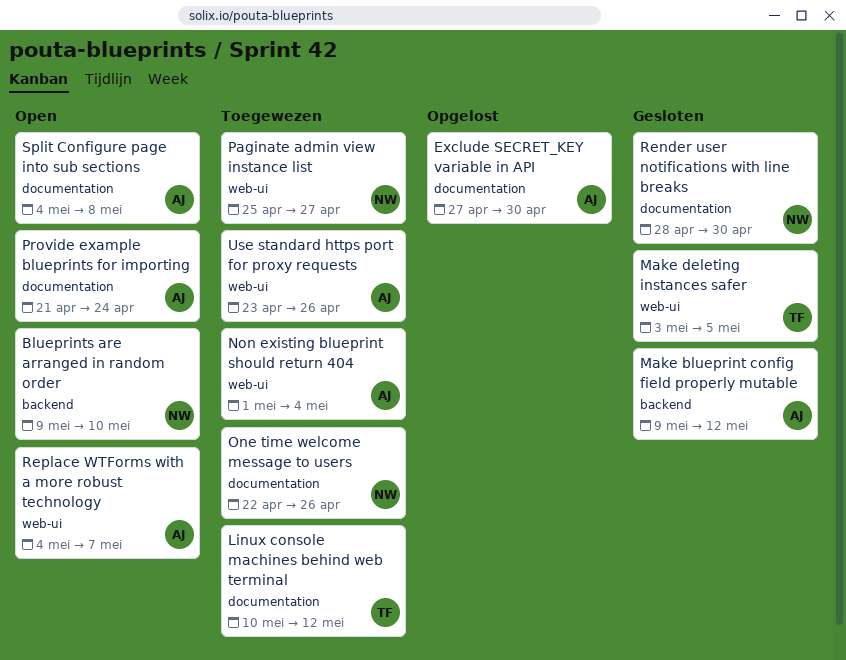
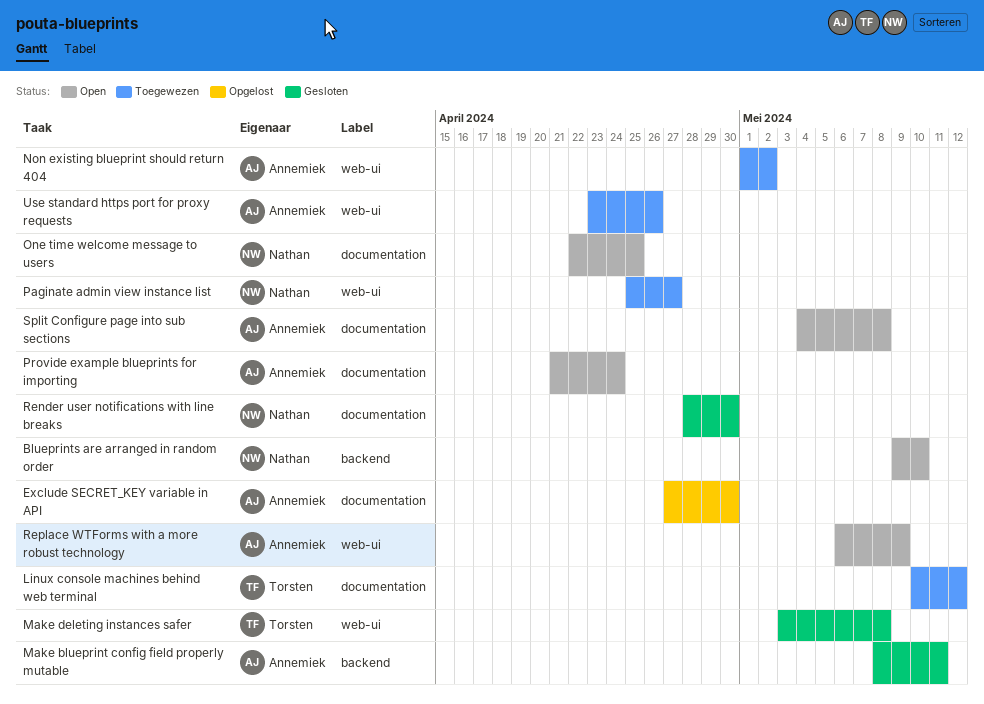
Make blueprint config field properly mutable, start: May 9 -> May 8
Make blueprint config field properly mutable, due: May 12 -> May 11
Make deleting instances safer, due: May 5 -> May 8
Non existing blueprint should return 404, due: May 4 -> May 2
One time welcome message to users, status: Toegewezen -> Open
One time welcome message to users, due: Apr 26 -> Apr 25
Replace WTForms with a more robust technology, start: May 4 -> May 6
Replace WTForms with a more robust technology, due: May 7 -> May 9

